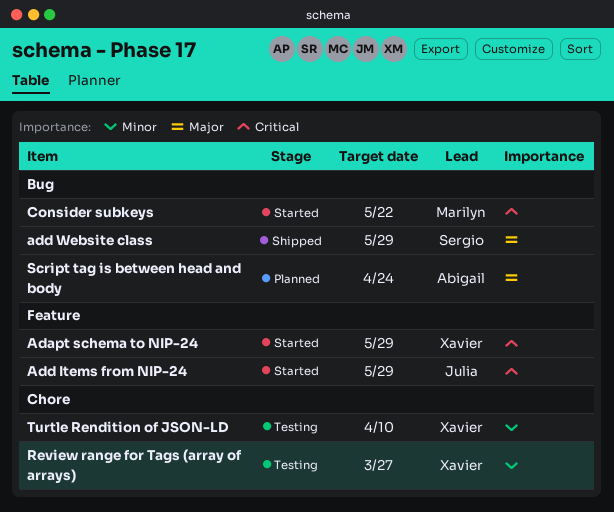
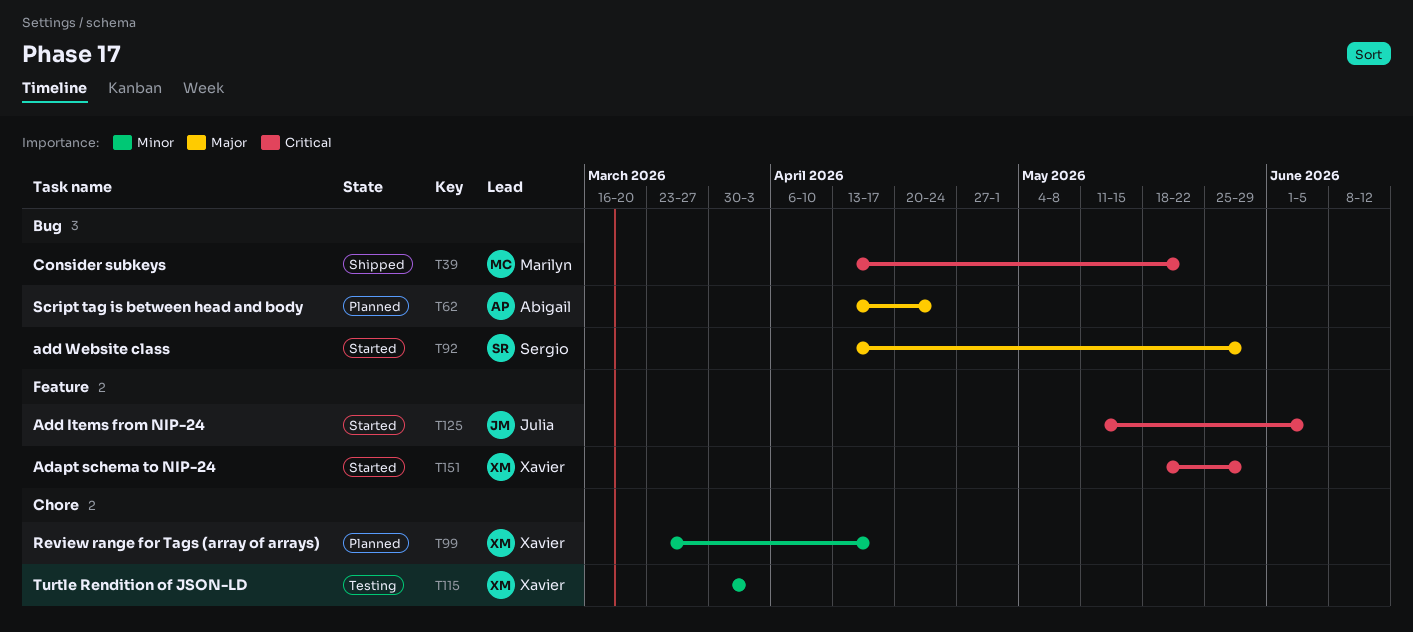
Add Items from NIP-24, due: May 29 -> Jun 5
add Website class, status: Shipped -> Started
Consider subkeys, status: Started -> Shipped
Review range for Tags (array of arrays), status: Testing -> Planned
Review range for Tags (array of arrays), due: Mar 27 -> Apr 17
Turtle Rendition of JSON-LD, due: Apr 10 -> Apr 3

